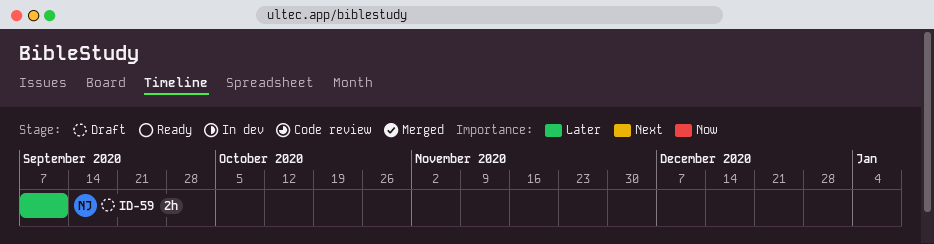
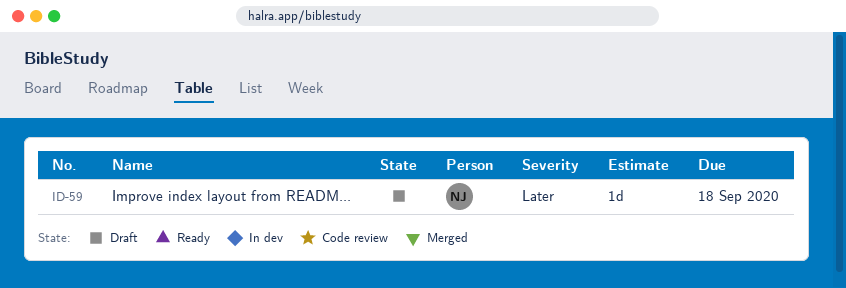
ID-59, estimate: 2h -> 1d
ID-59, due: Sep 11 -> Sep 18

